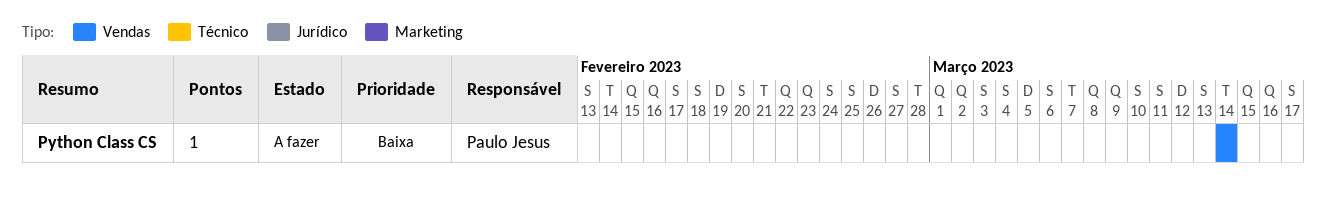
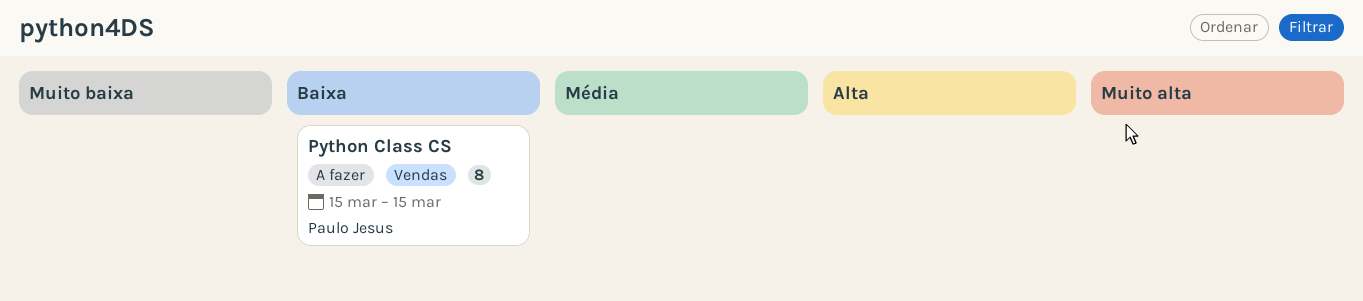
Python Class CS, estimate: 1 -> 8
Python Class CS, start: Mar 14 -> Mar 15
Python Class CS, due: Mar 14 -> Mar 15

